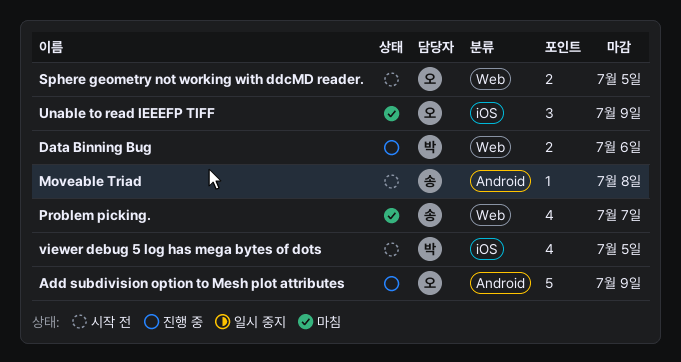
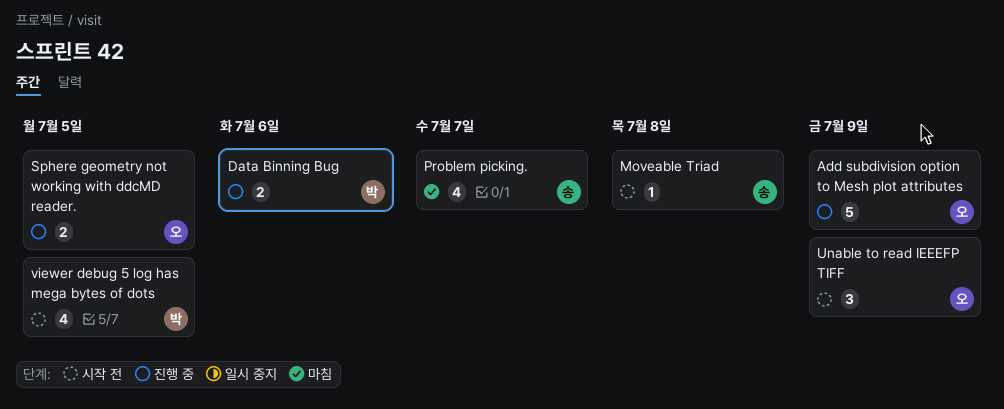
Sphere geometry not working with ddcMD reader., status: 시작 전 -> 진행 중
Unable to read IEEEFP TIFF, status: 마침 -> 시작 전

